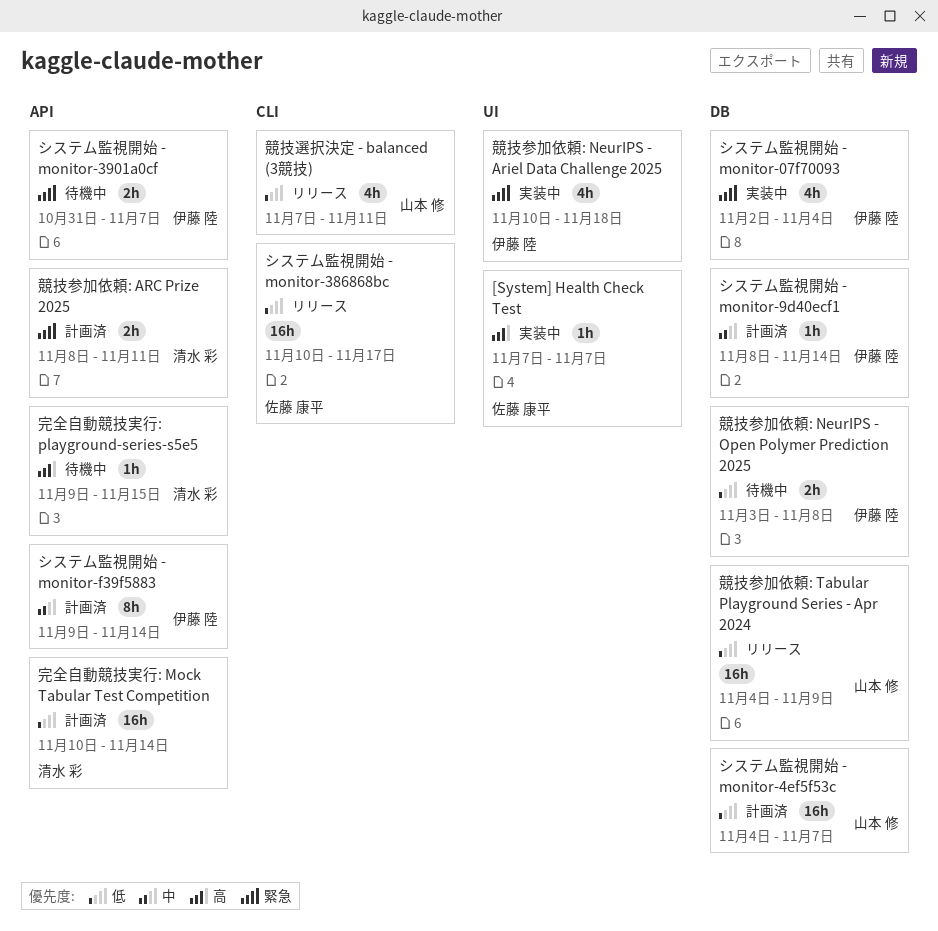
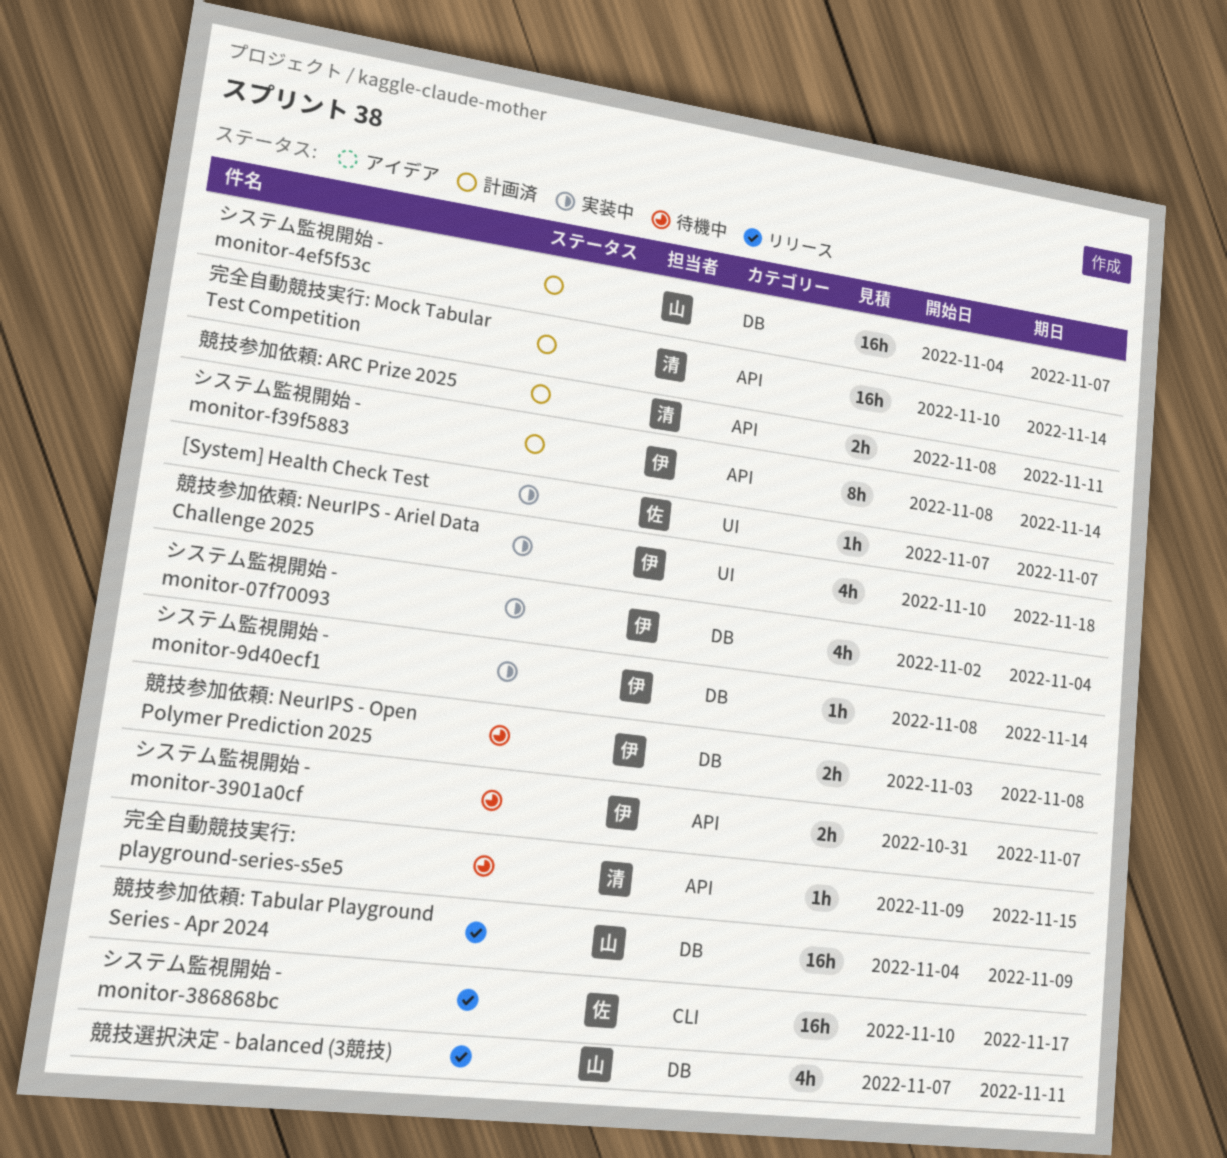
システム監視開始 - monitor-9d40ecf1, status: 計画済 -> 実装中
システム監視開始 - monitor-f39f5883, start: Nov 9 -> Nov 8
競技選択決定 - balanced (3競技), label: CLI -> DB

